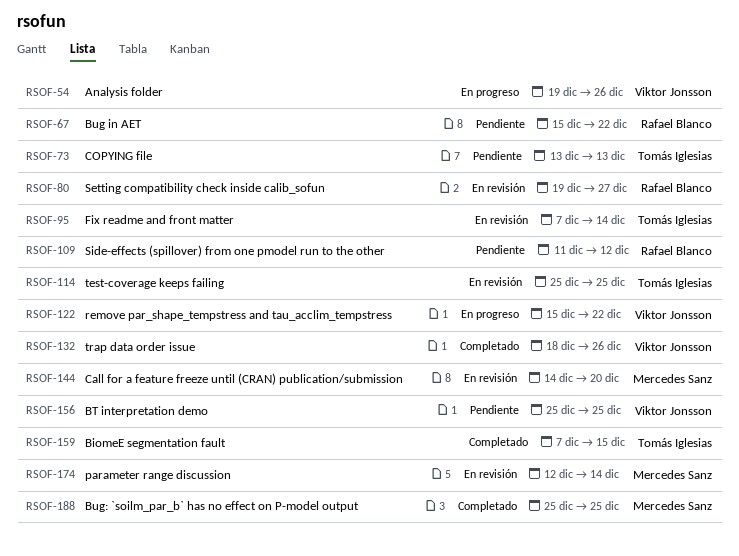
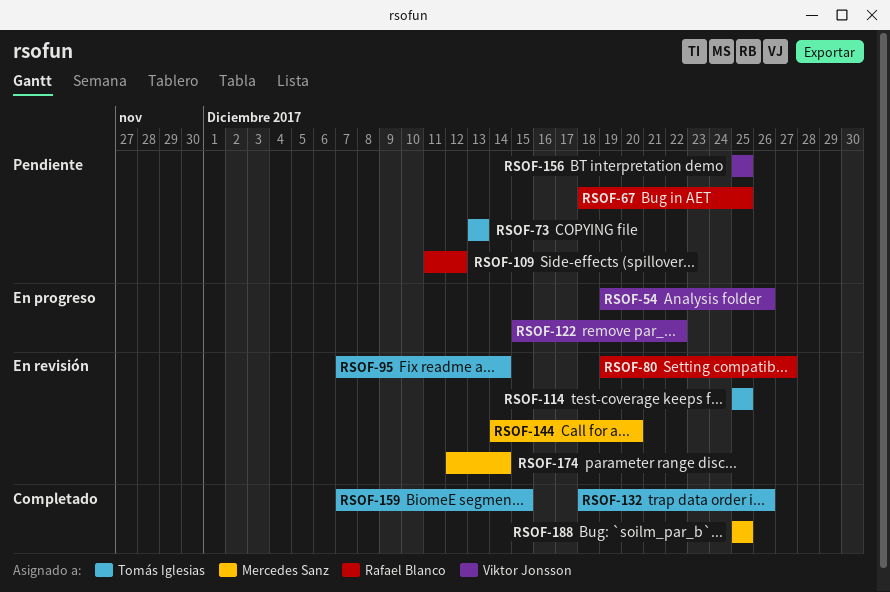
RSOF-67, start: Dec 15 -> Dec 18
RSOF-67, due: Dec 22 -> Dec 25
RSOF-132, owner: Viktor Jonsson -> Tomás Iglesias

